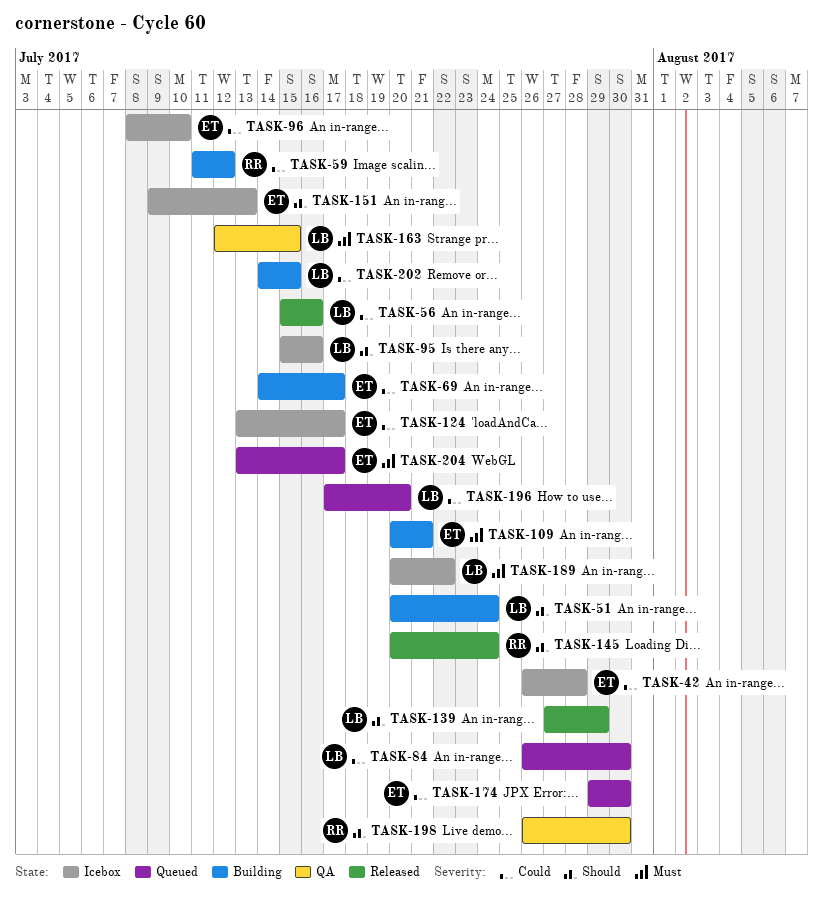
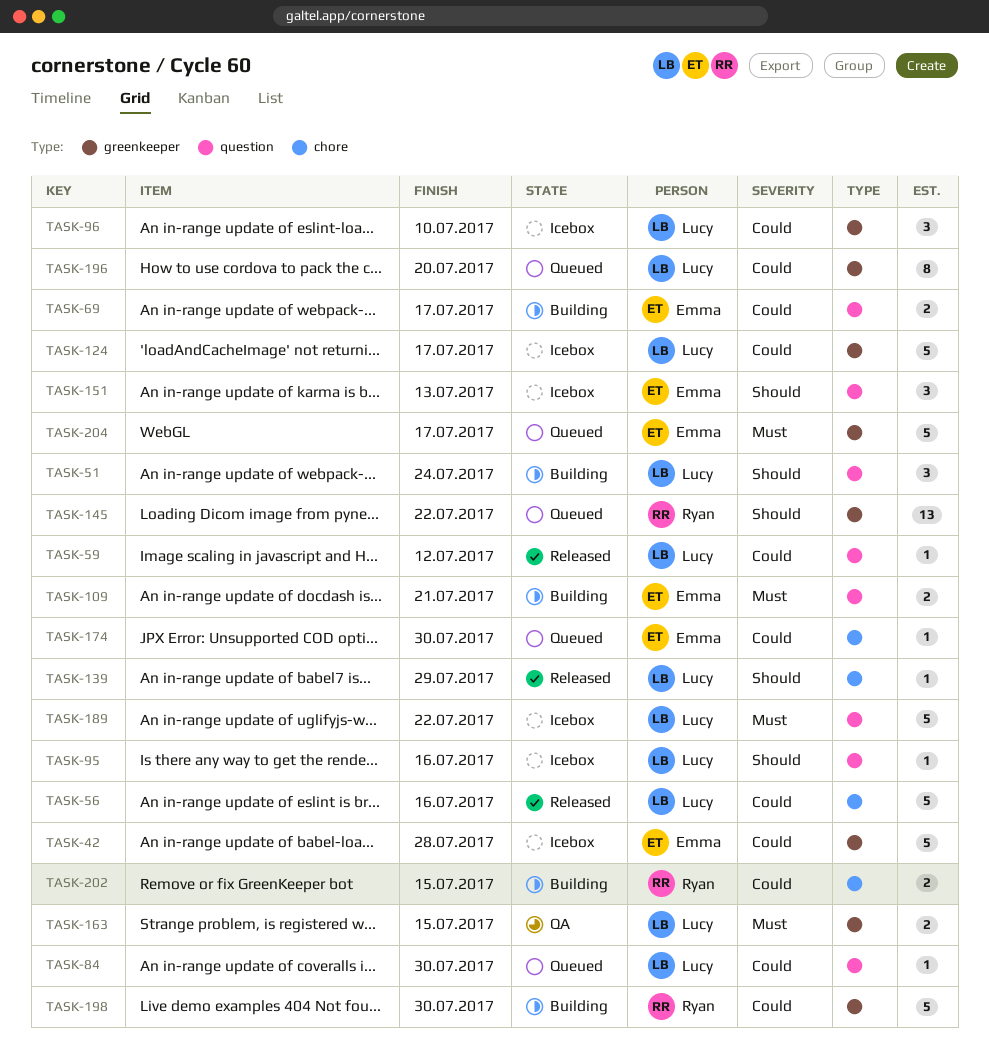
TASK-59, status: Building -> Released
TASK-59, owner: Ryan -> Lucy
TASK-96, owner: Emma -> Lucy
TASK-124, owner: Emma -> Lucy
TASK-145, status: Released -> Queued
TASK-145, due: Jul 24 -> Jul 22
TASK-198, status: QA -> Building
TASK-198, priority: Should -> Could
TASK-202, owner: Lucy -> Ryan

